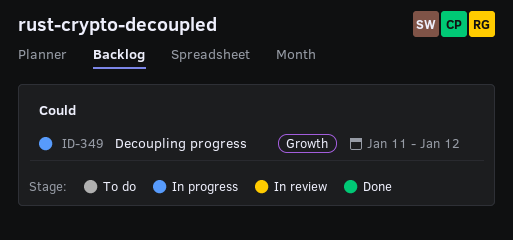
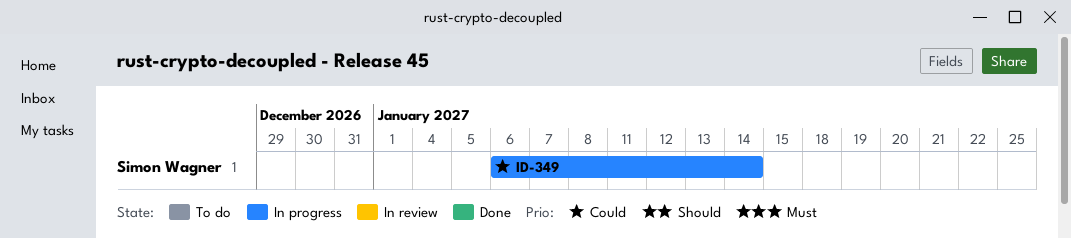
ID-349, start: Jan 11 -> Jan 6
ID-349, due: Jan 12 -> Jan 14

